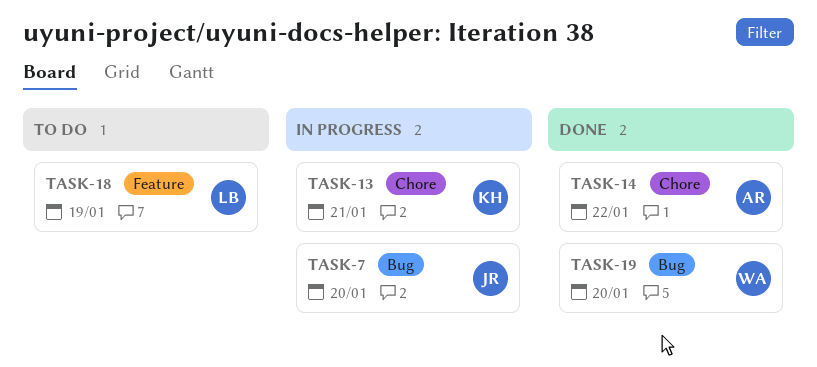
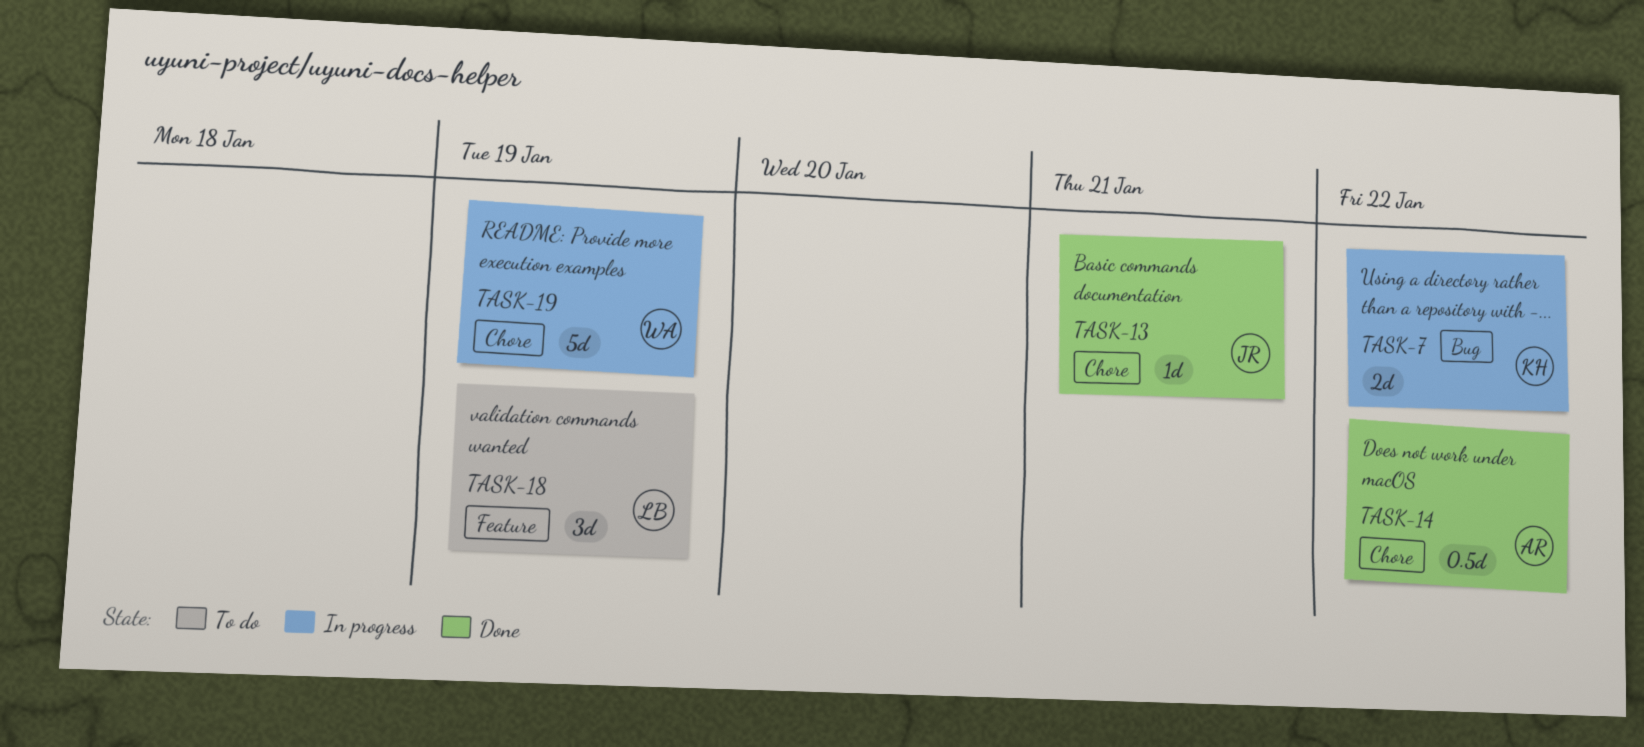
TASK-7, owner: JR -> KH
TASK-7, due: Jan 20 -> Jan 22
TASK-13, status: In progress -> Done
TASK-13, owner: KH -> JR
TASK-19, status: Done -> In progress
TASK-19, label: Bug -> Chore
TASK-19, due: Jan 20 -> Jan 19

